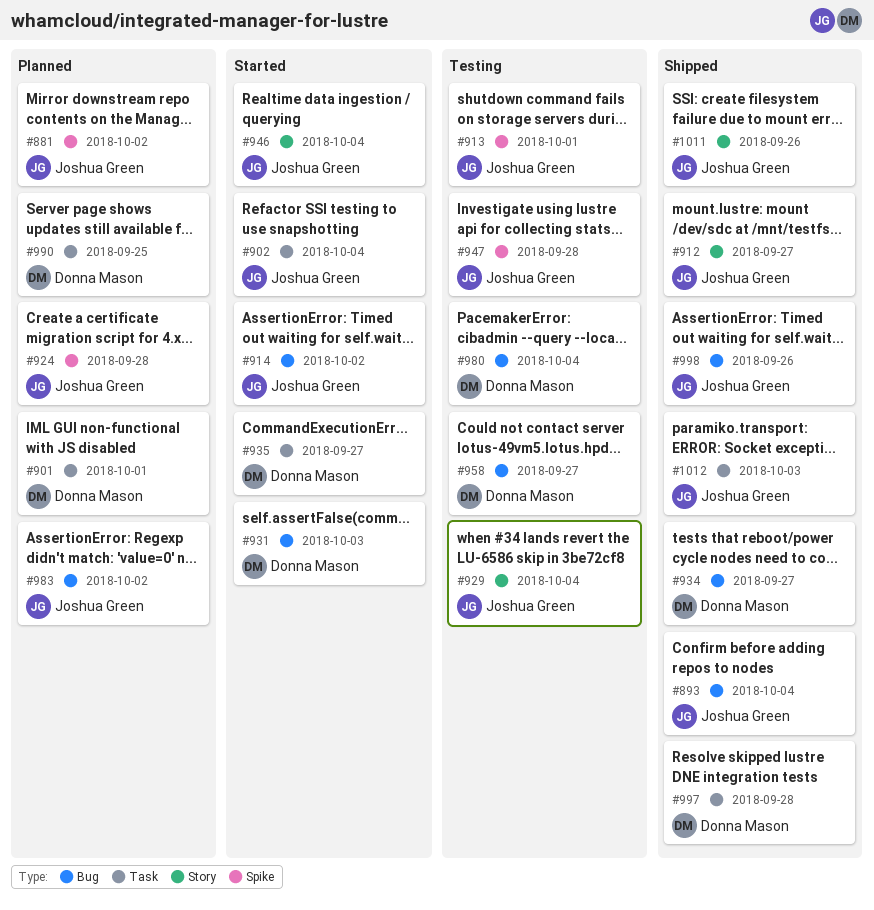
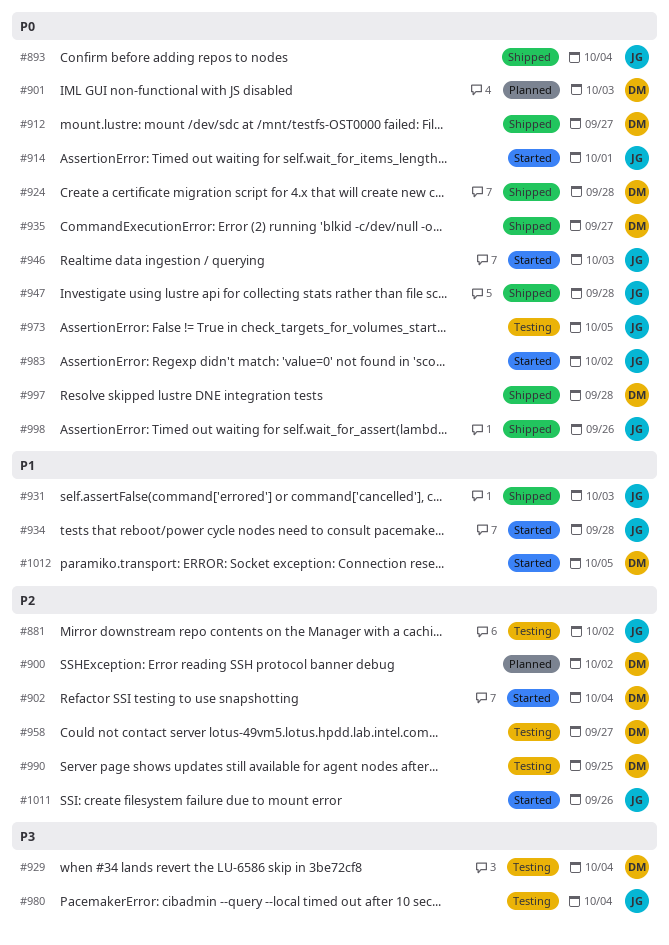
#881, status: Planned -> Testing
#900: none -> present
#901, due: Oct 1 -> Oct 3
#902, owner: Joshua Green -> Donna Mason
#912, owner: Joshua Green -> Donna Mason
#913: present -> none
#914, due: Oct 2 -> Oct 1
#924, status: Planned -> Shipped
#924, owner: Joshua Green -> Donna Mason
#929, owner: Joshua Green -> Donna Mason
#931, status: Started -> Shipped
#931, owner: Donna Mason -> Joshua Green
#934, status: Shipped -> Started
#934, owner: Donna Mason -> Joshua Green
#934, due: Sep 27 -> Sep 28
#935, status: Started -> Shipped
#946, due: Oct 4 -> Oct 3
#947, status: Testing -> Shipped
#973: none -> present
#980, owner: Donna Mason -> Joshua Green
#983, status: Planned -> Started
#990, status: Planned -> Testing
#1011, status: Shipped -> Started
#1012, status: Shipped -> Started
#1012, owner: Joshua Green -> Donna Mason
#1012, due: Oct 3 -> Oct 5

